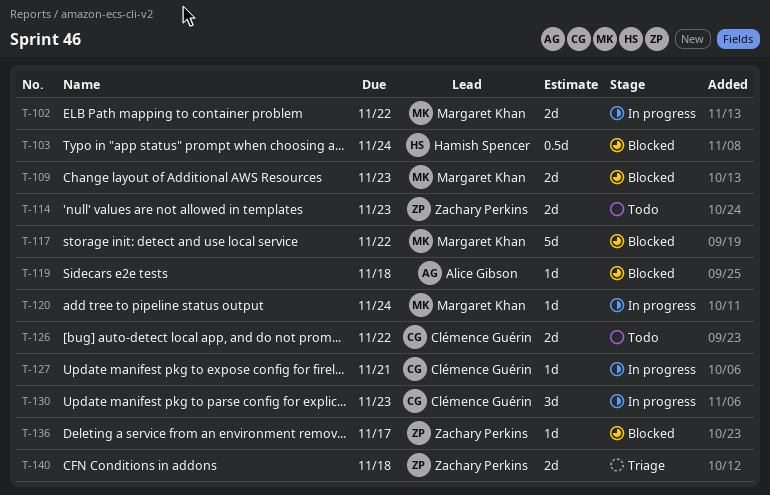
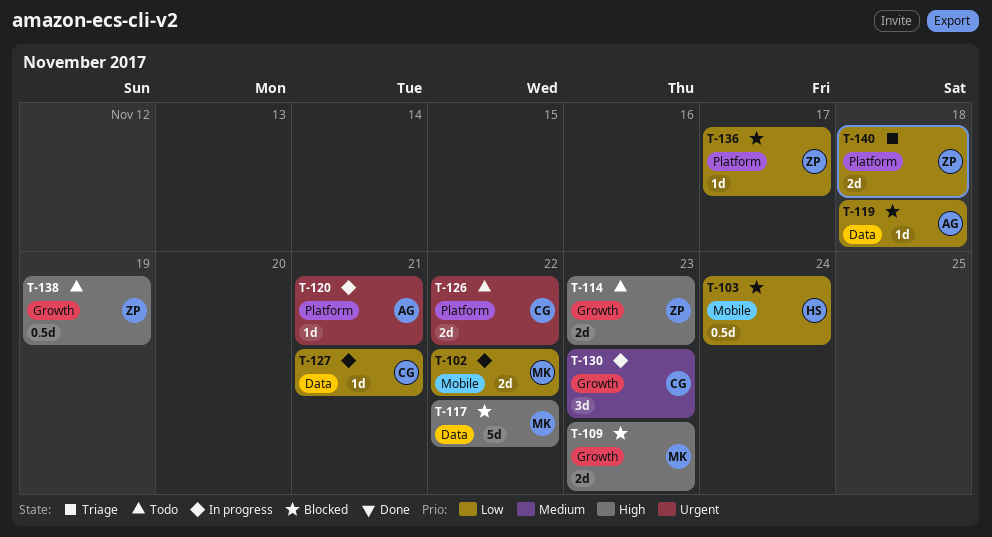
T-120, owner: Margaret Khan -> Alice Gibson
T-120, due: Nov 24 -> Nov 21
T-138: none -> present

